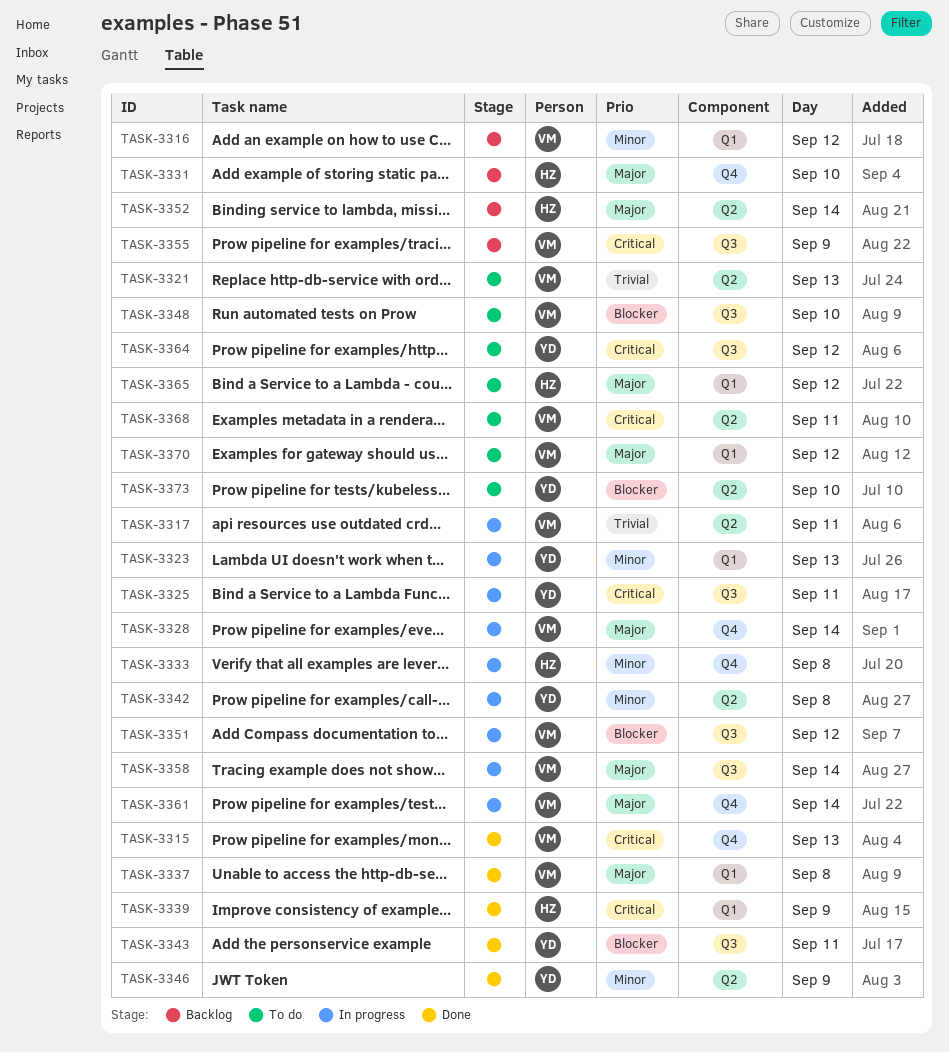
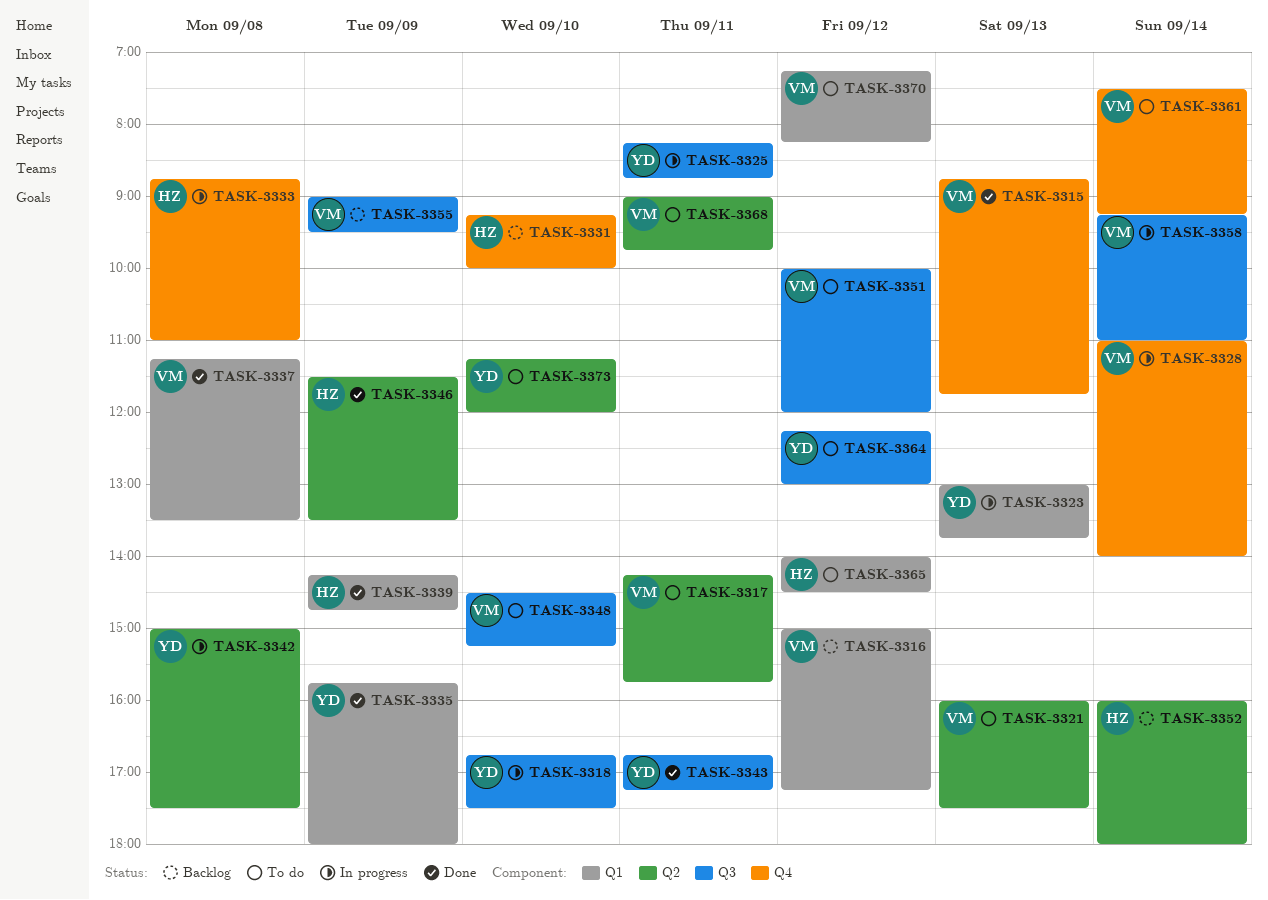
TASK-3317, status: In progress -> To do
TASK-3318: none -> present
TASK-3335: none -> present
TASK-3346, owner: YD -> HZ
TASK-3351, status: In progress -> To do
TASK-3361, status: In progress -> To do

